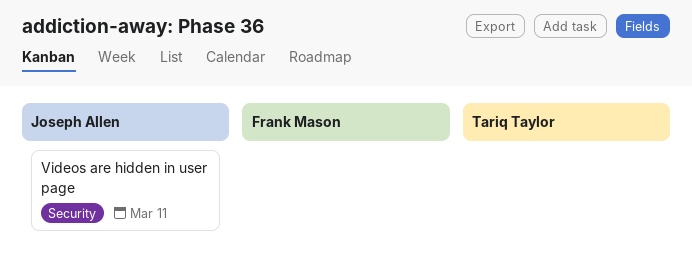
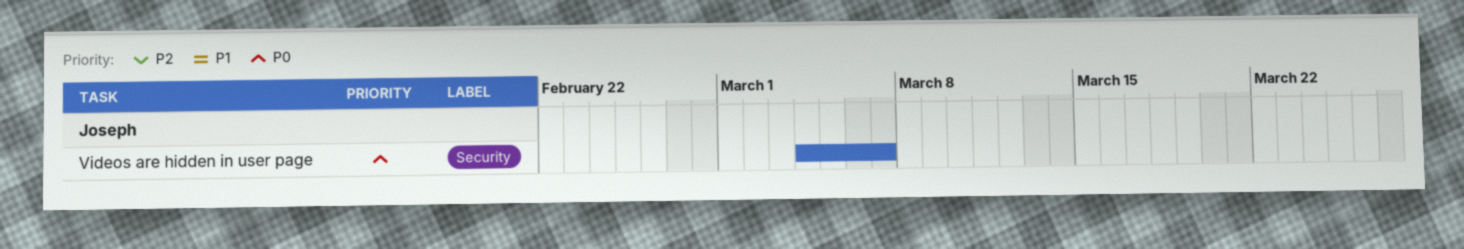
Videos are hidden in user page, due: Mar 11 -> Mar 7

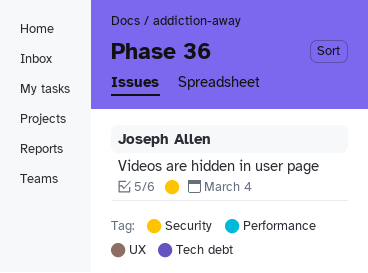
Videos are hidden in user page, due: Mar 7 -> Mar 4

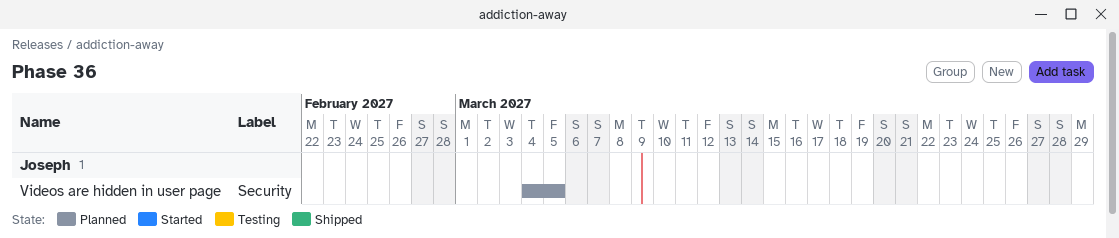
Videos are hidden in user page, due: Mar 4 -> Mar 5

